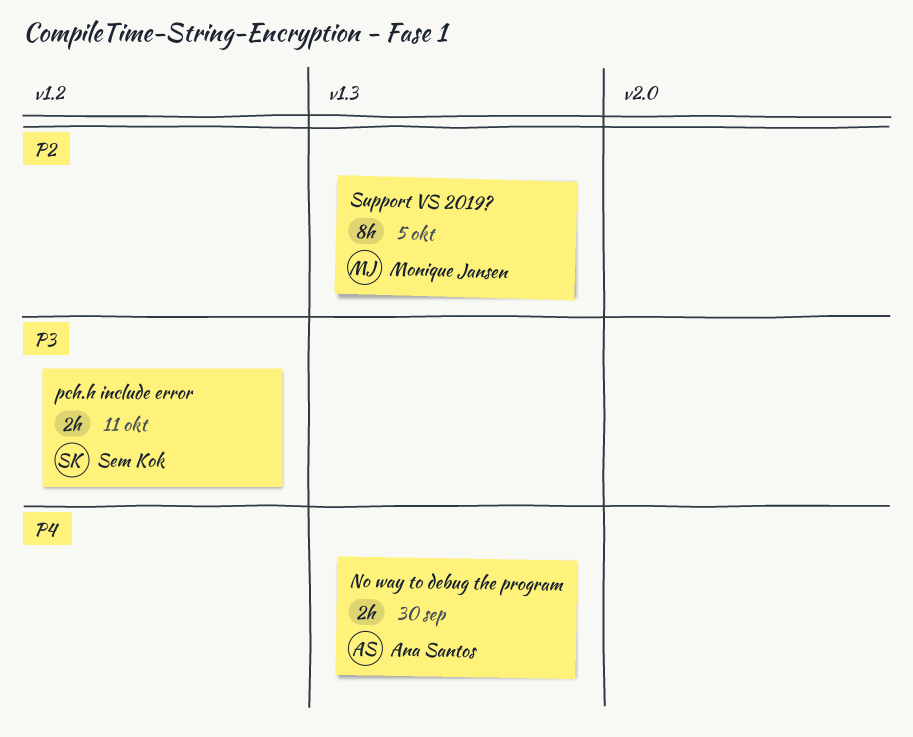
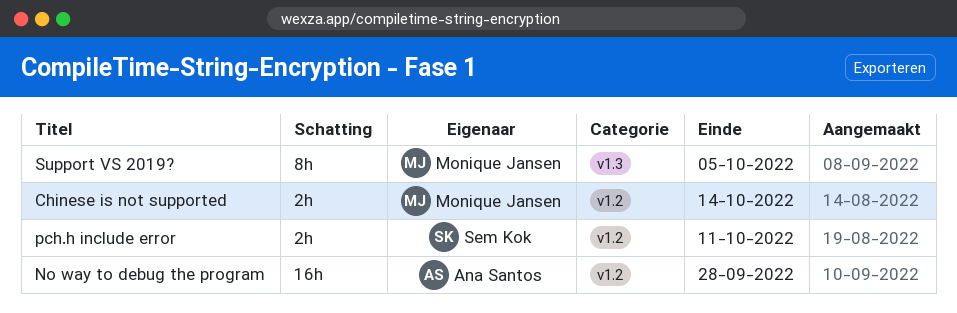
Chinese is not supported: none -> present
No way to debug the program, label: v1.3 -> v1.2
No way to debug the program, estimate: 2h -> 16h
No way to debug the program, due: Sep 30 -> Sep 28

